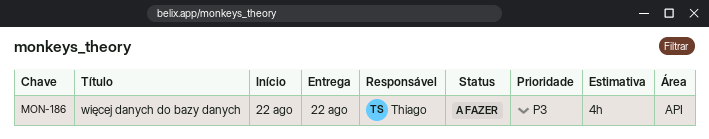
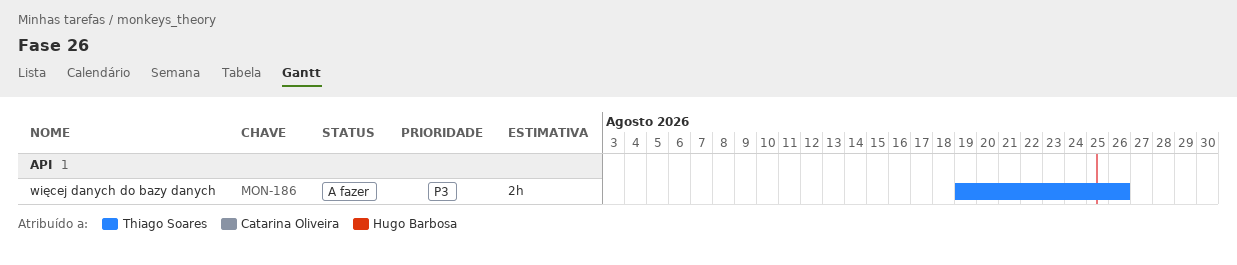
MON-186, estimate: 4h -> 2h
MON-186, start: Aug 22 -> Aug 19
MON-186, due: Aug 22 -> Aug 26

